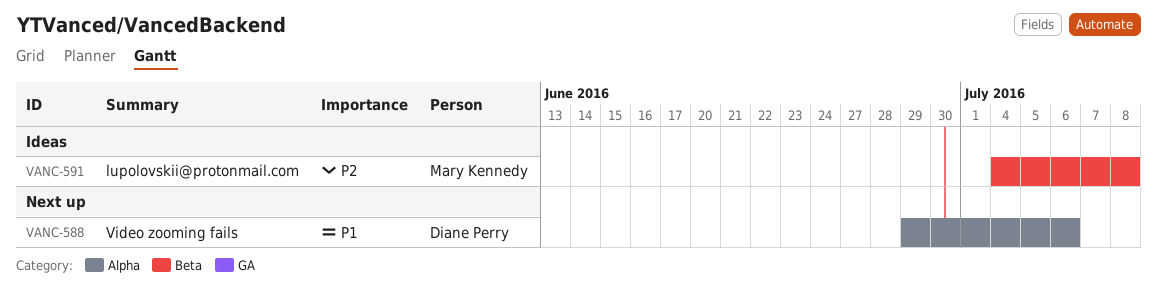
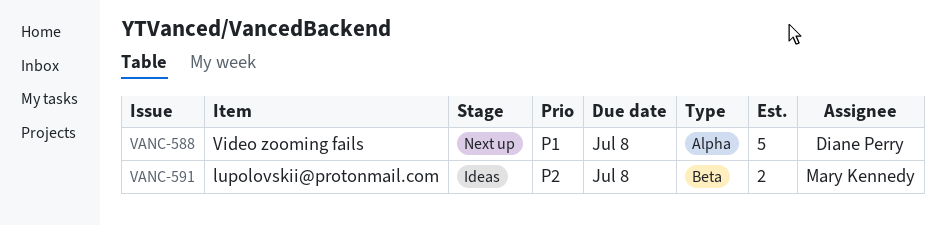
VANC-588, due: Jul 6 -> Jul 8

